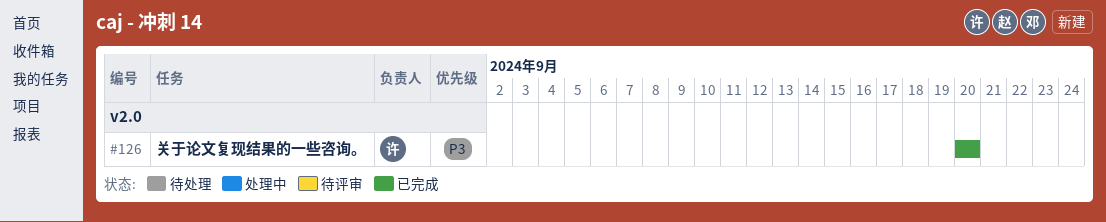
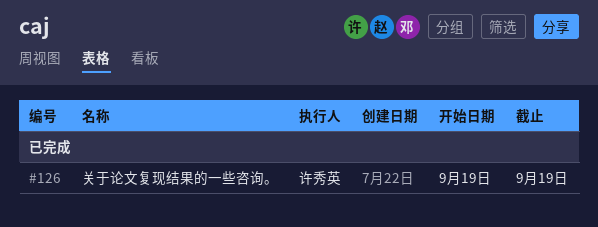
#126, start: Sep 20 -> Sep 19
#126, due: Sep 20 -> Sep 19

